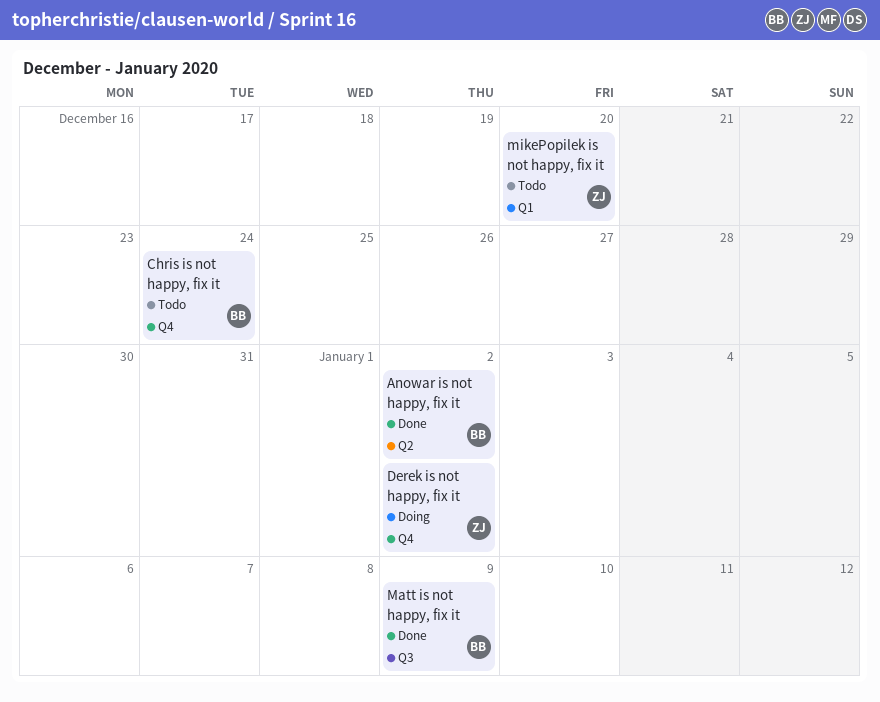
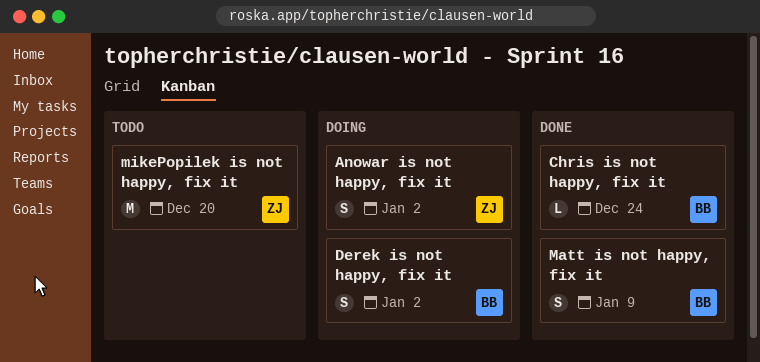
Anowar is not happy, fix it, status: Done -> Doing
Anowar is not happy, fix it, owner: BB -> ZJ
Chris is not happy, fix it, status: Todo -> Done
Derek is not happy, fix it, owner: ZJ -> BB

